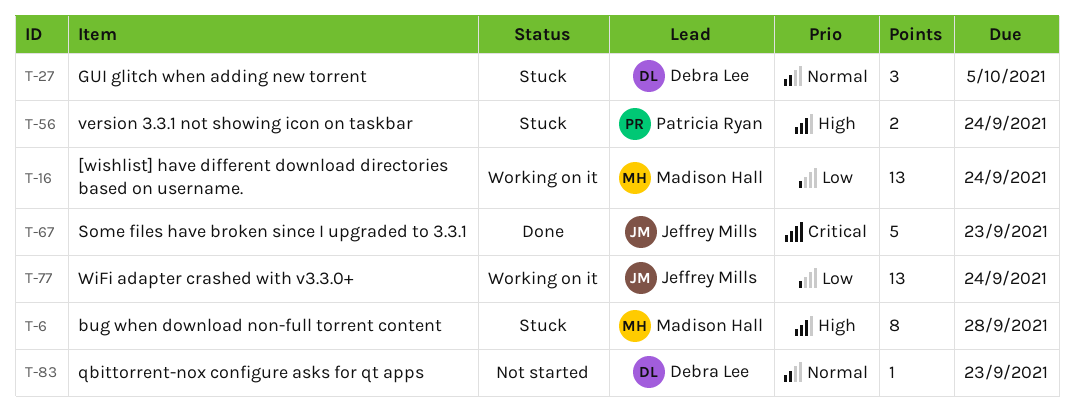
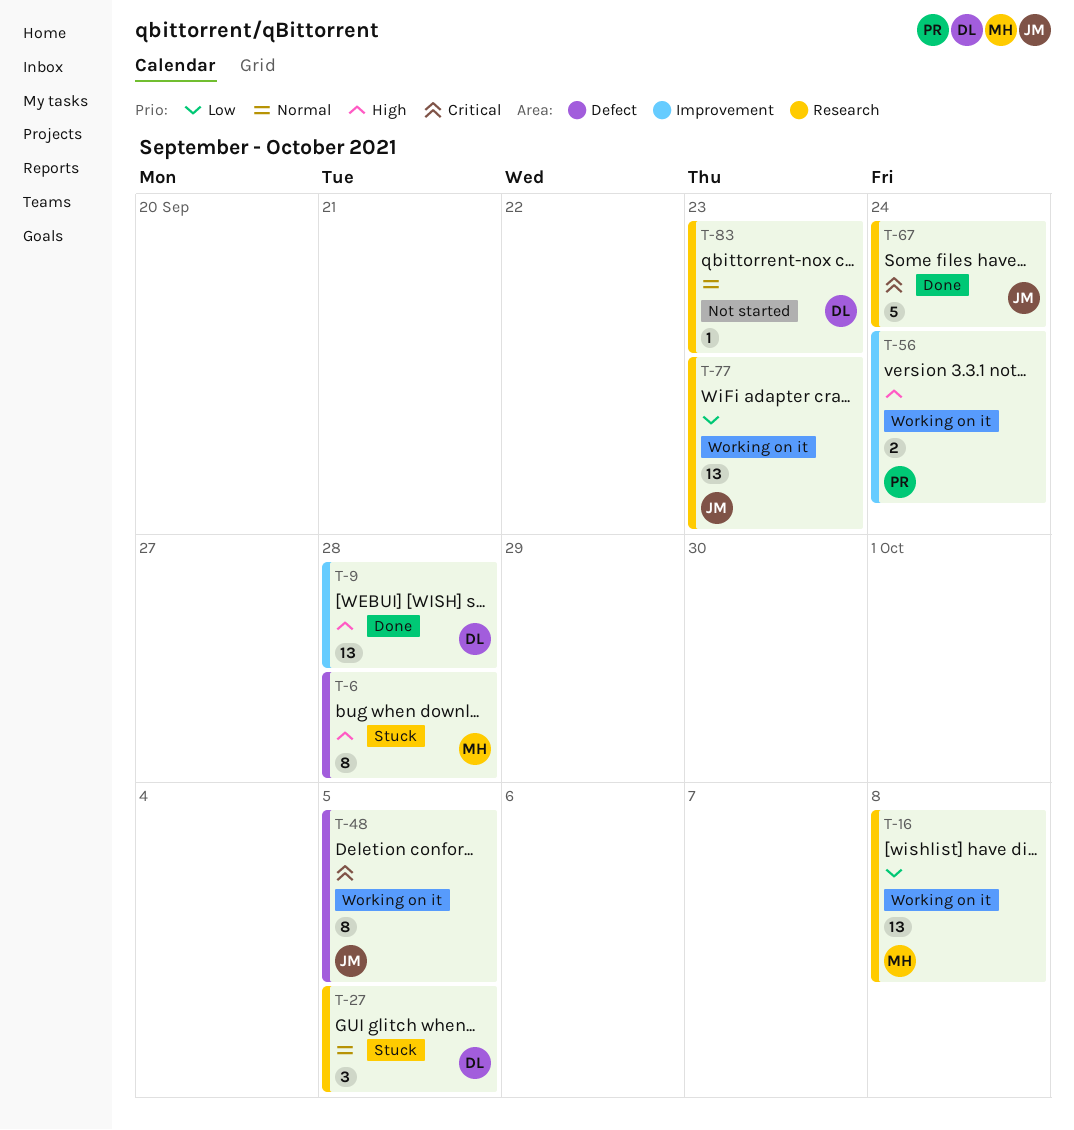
T-9: none -> present
T-16, due: Sep 24 -> Oct 8
T-48: none -> present
T-56, status: Stuck -> Working on it
T-67, due: Sep 23 -> Sep 24
T-77, due: Sep 24 -> Sep 23

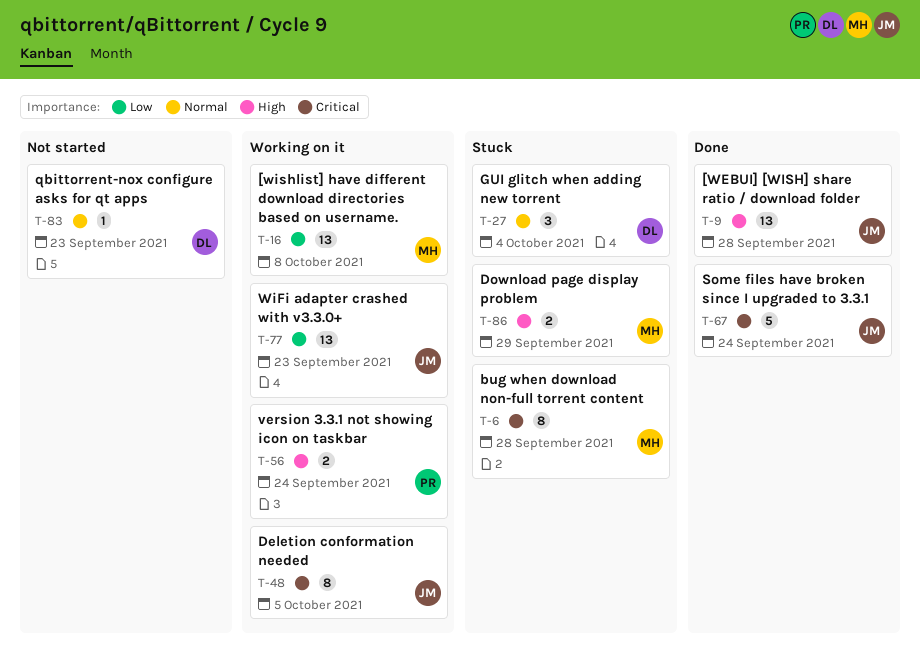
T-6, priority: High -> Critical
T-9, owner: DL -> JM
T-27, due: Oct 5 -> Oct 4
T-86: none -> present

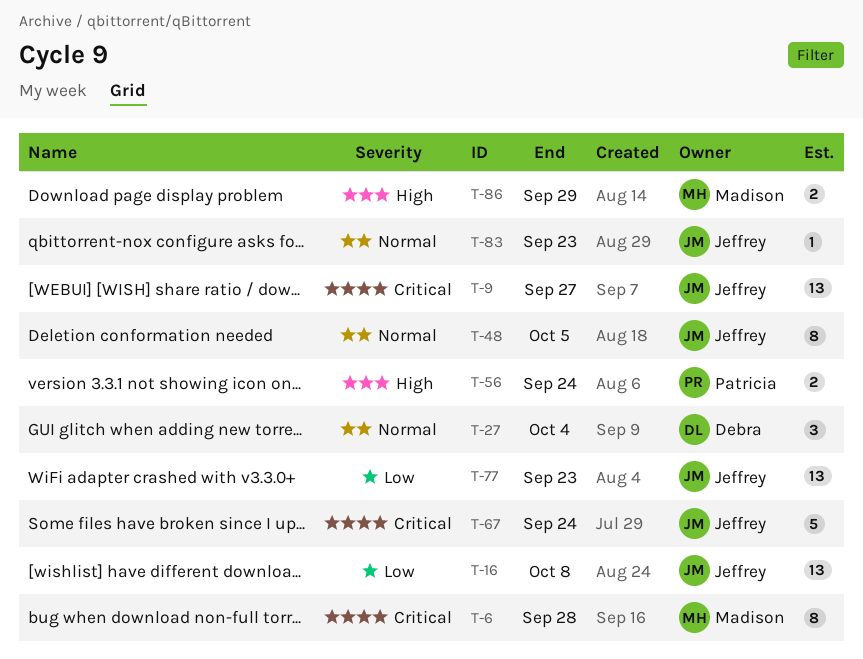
T-9, priority: High -> Critical
T-9, due: Sep 28 -> Sep 27
T-16, owner: Madison -> Jeffrey
T-48, priority: Critical -> Normal
T-83, owner: Debra -> Jeffrey

